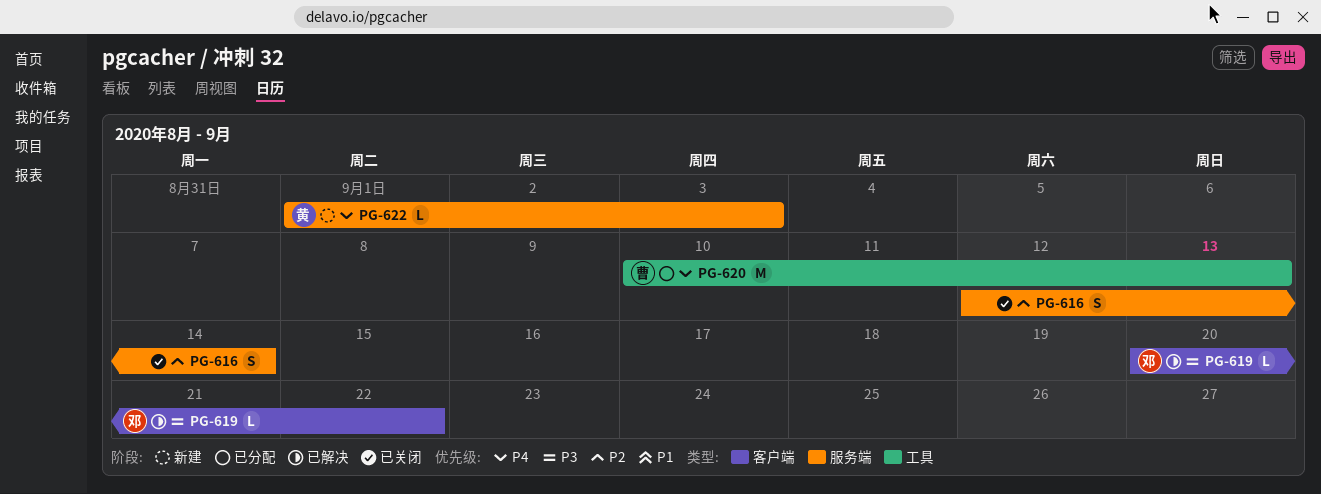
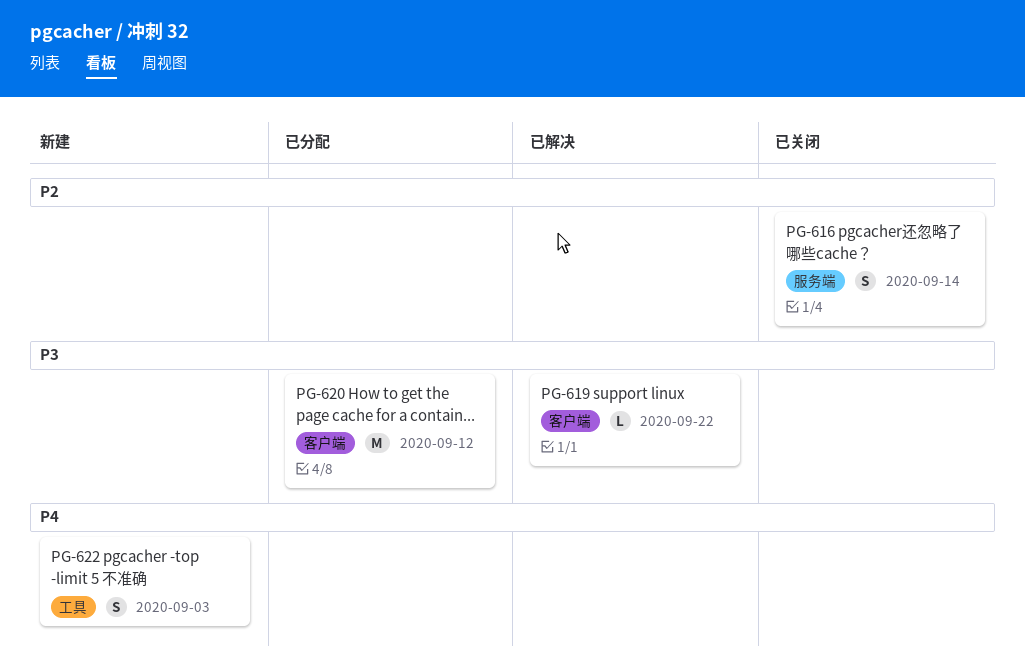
PG-620, priority: P4 -> P3
PG-620, label: 工具 -> 客户端
PG-620, due: Sep 13 -> Sep 12
PG-622, label: 服务端 -> 工具
PG-622, estimate: L -> S

